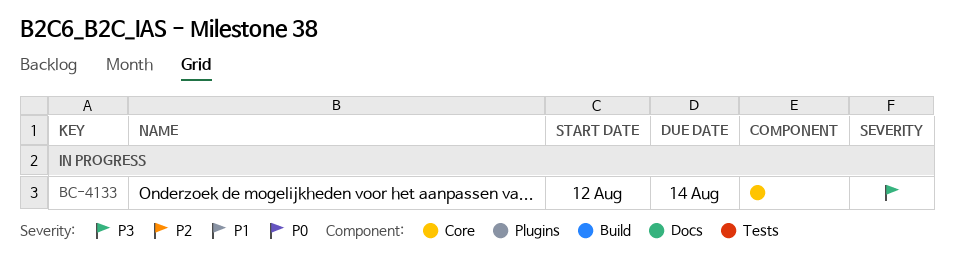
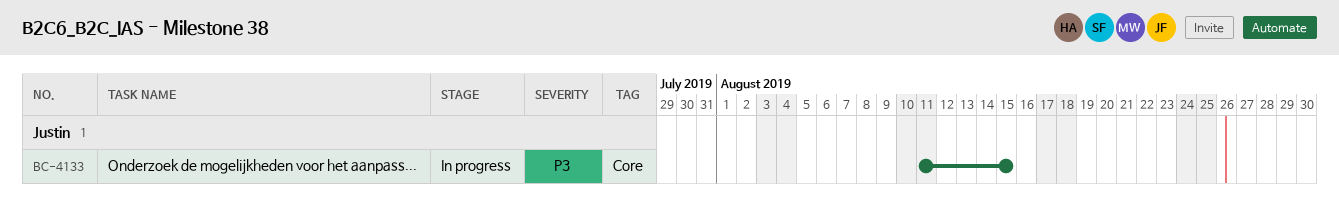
BC-4133, start: Aug 12 -> Aug 11
BC-4133, due: Aug 14 -> Aug 15

